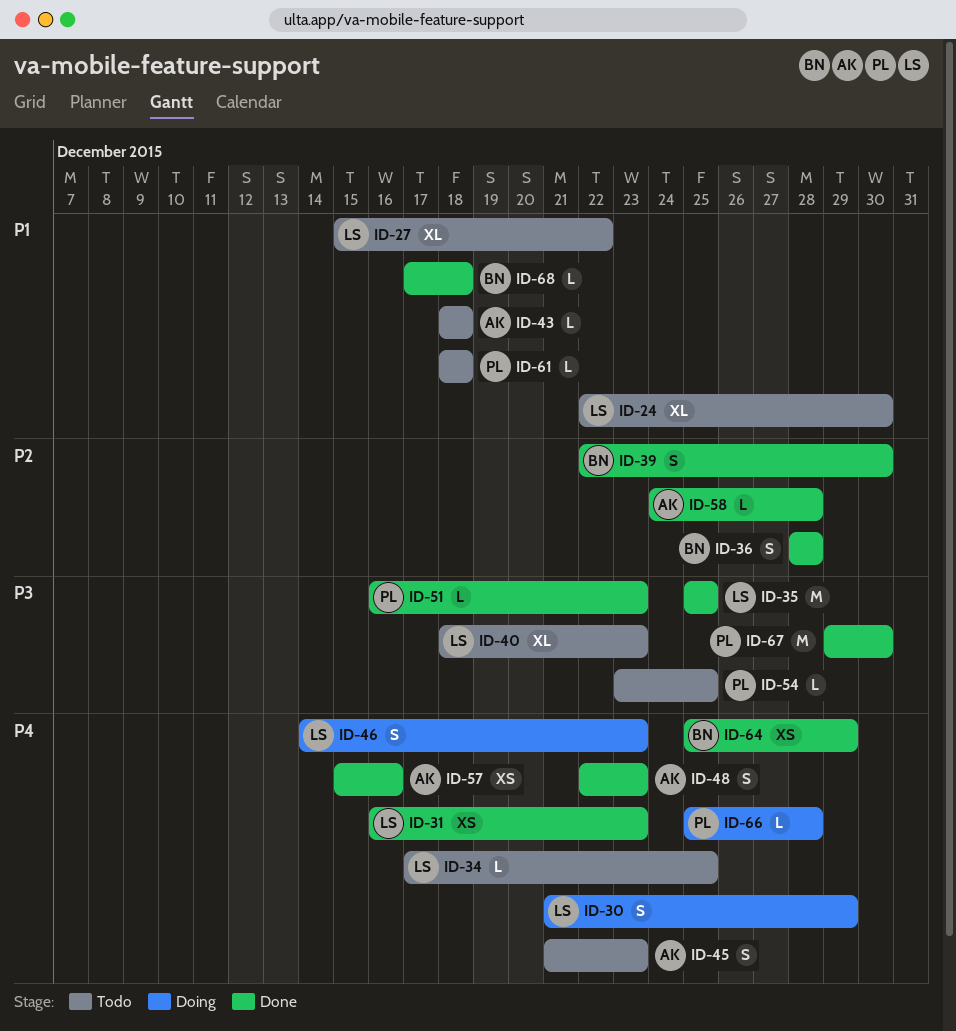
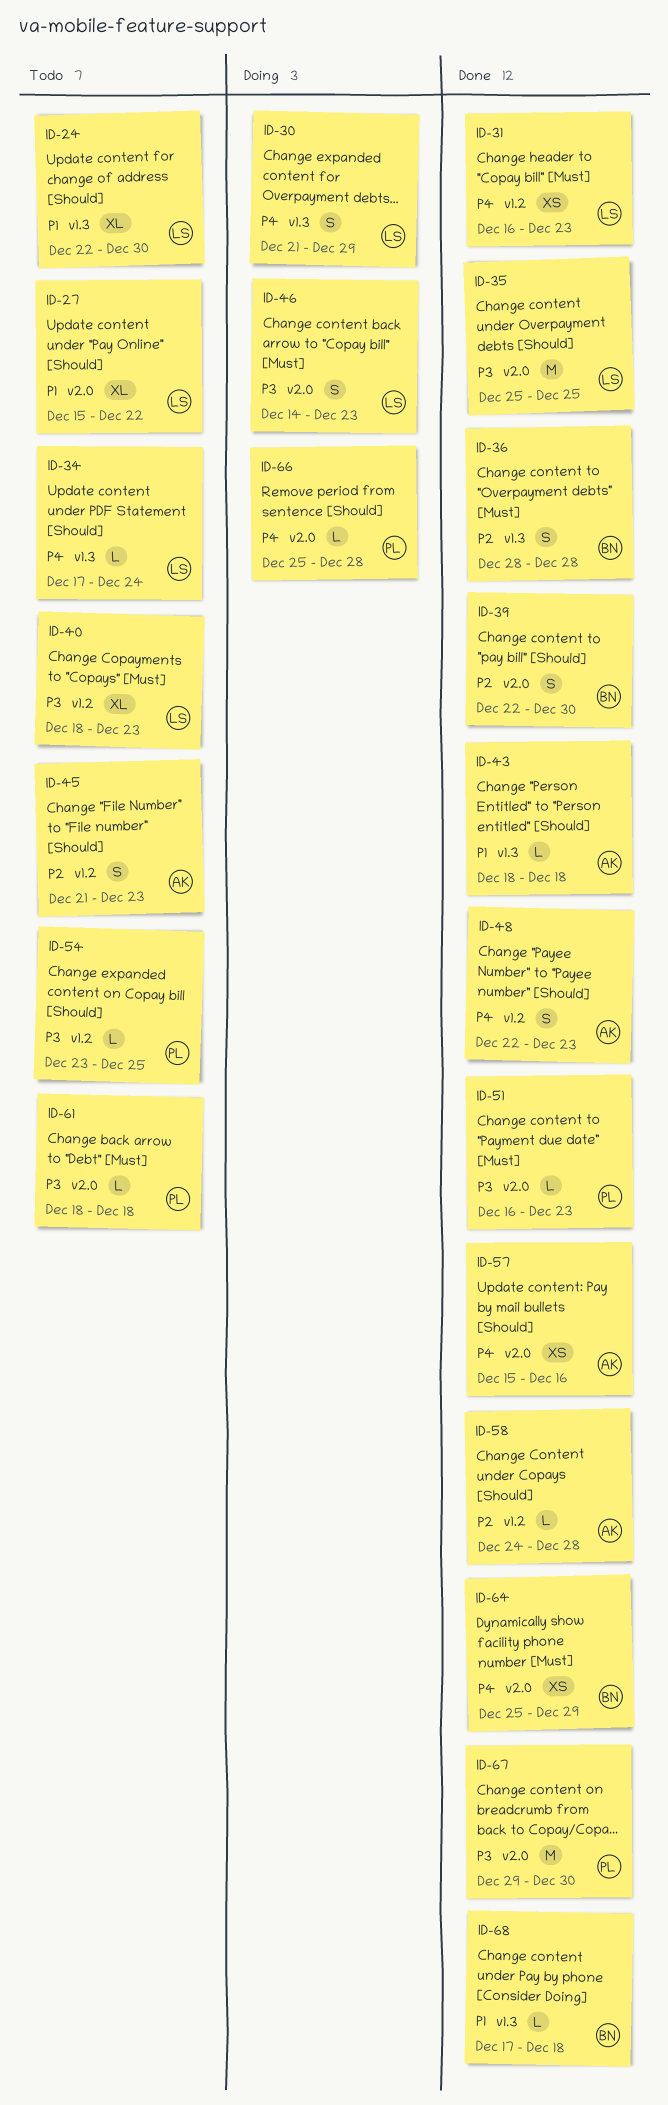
ID-34, due: Dec 25 -> Dec 24
ID-43, status: Todo -> Done
ID-45, priority: P4 -> P2
ID-46, priority: P4 -> P3
ID-61, priority: P1 -> P3

